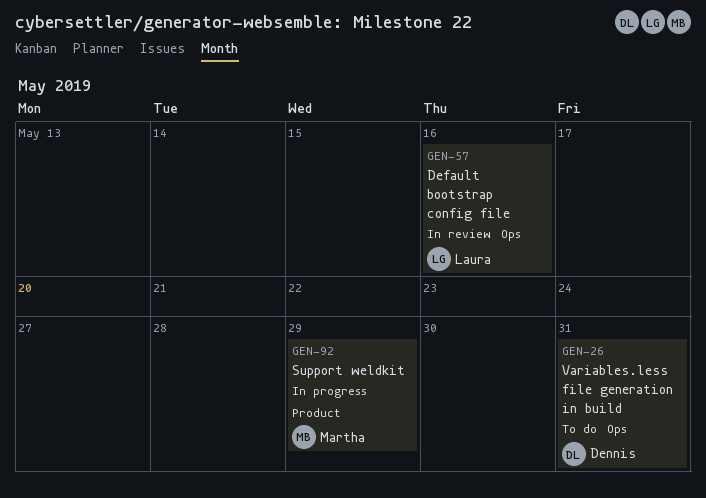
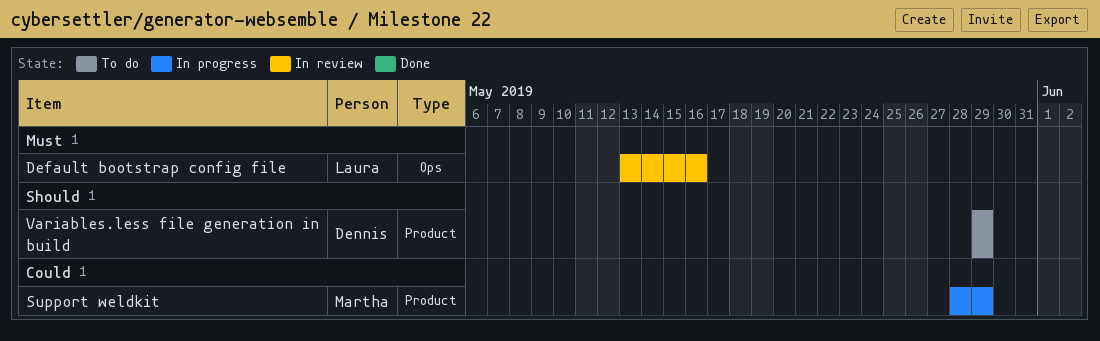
Variables.less file generation in build, label: Ops -> Product
Variables.less file generation in build, due: May 31 -> May 29

